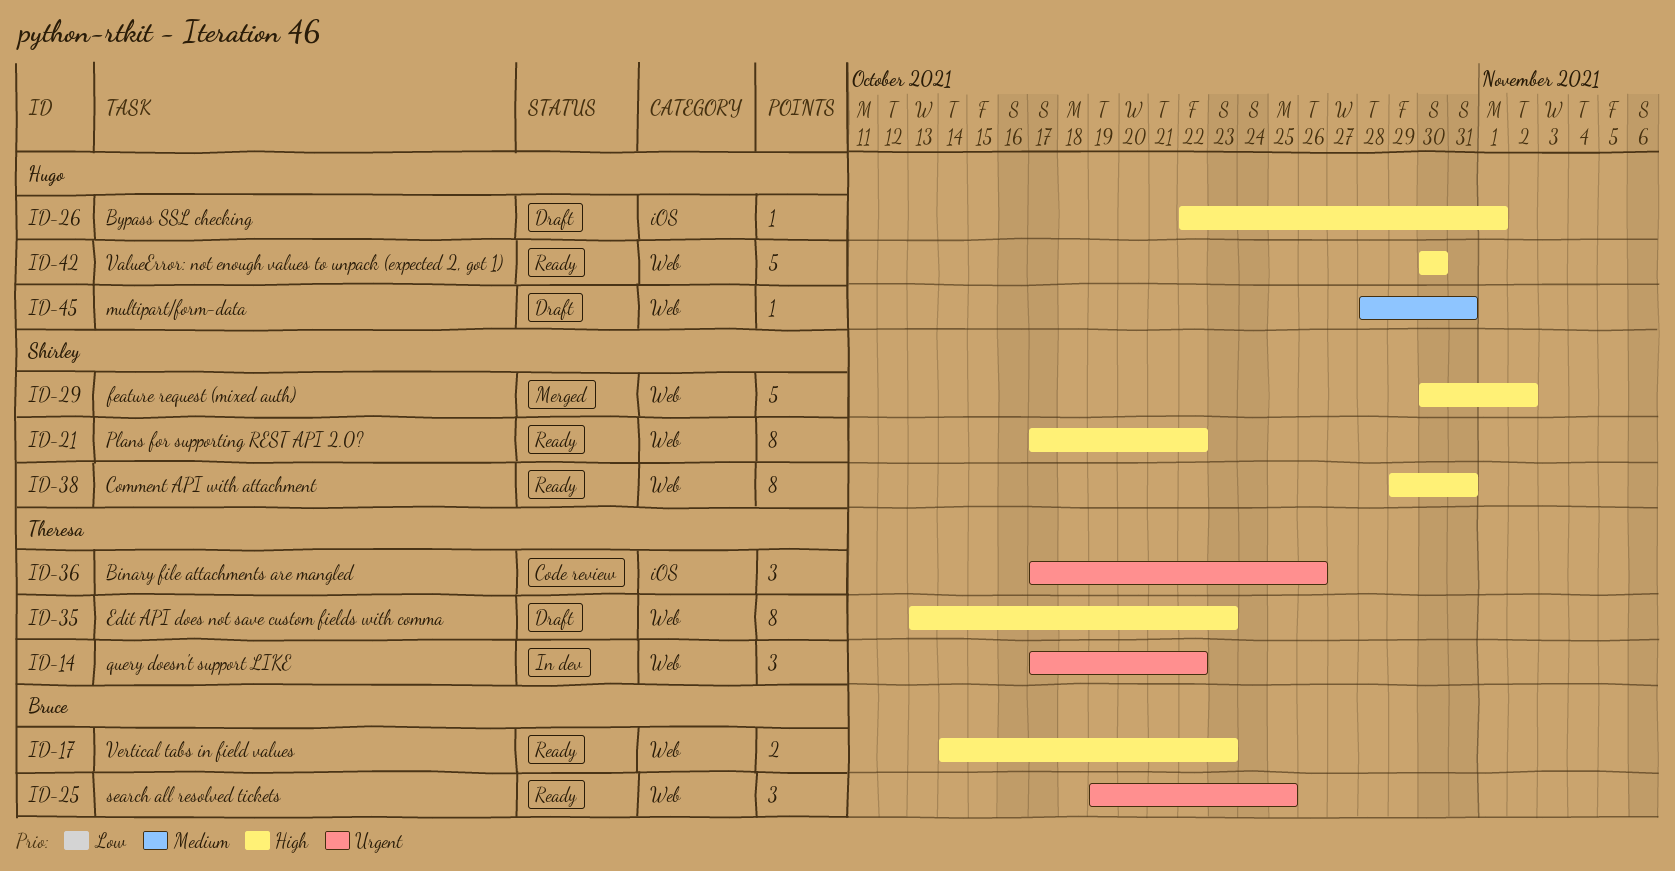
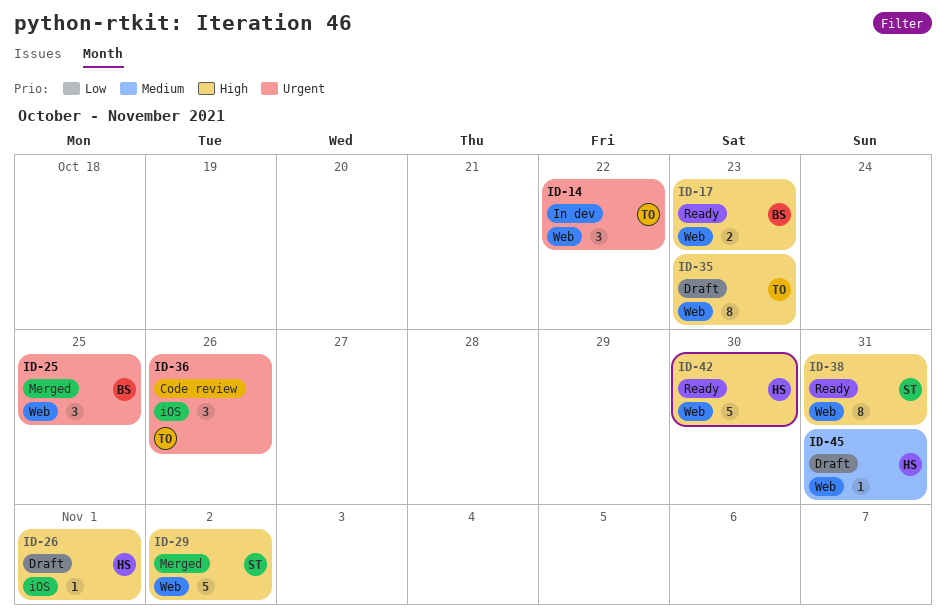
ID-21: present -> none
ID-25, status: Ready -> Merged

